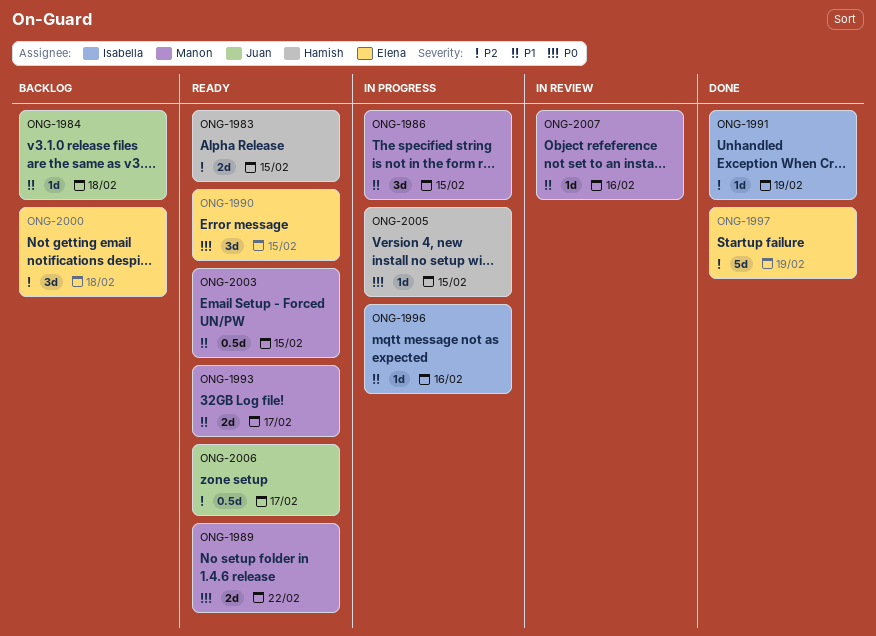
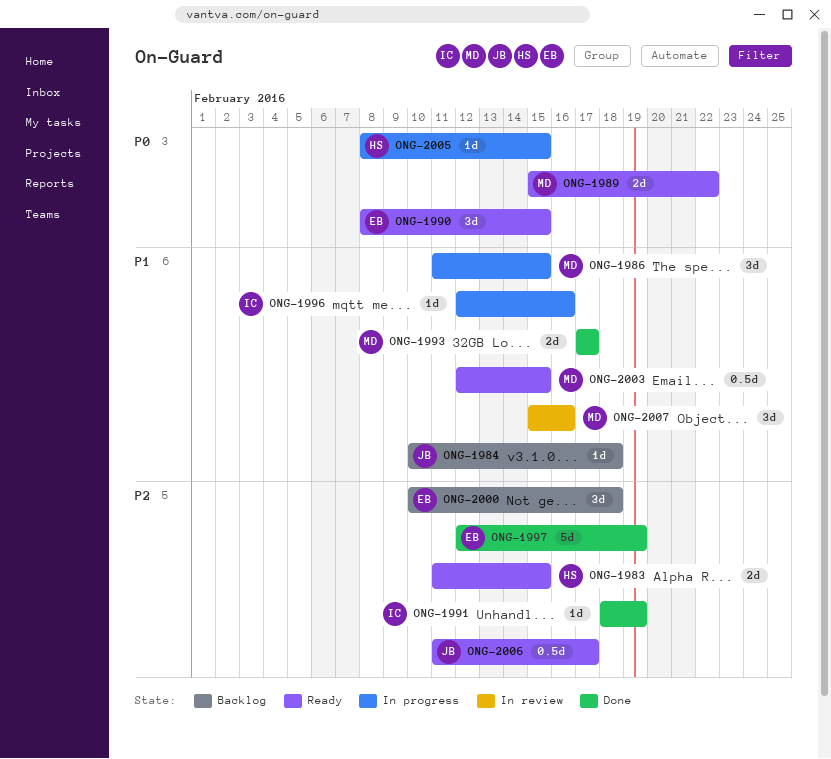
ONG-1993, status: Ready -> Done
ONG-2007, estimate: 1d -> 3d

